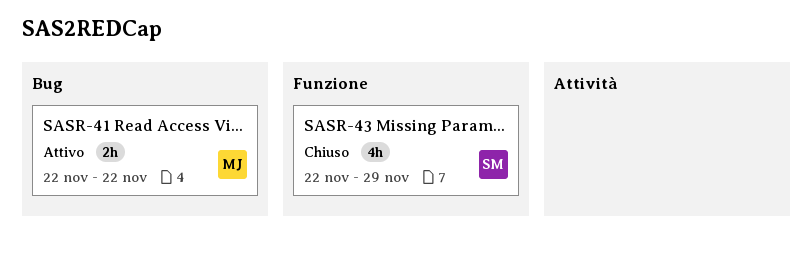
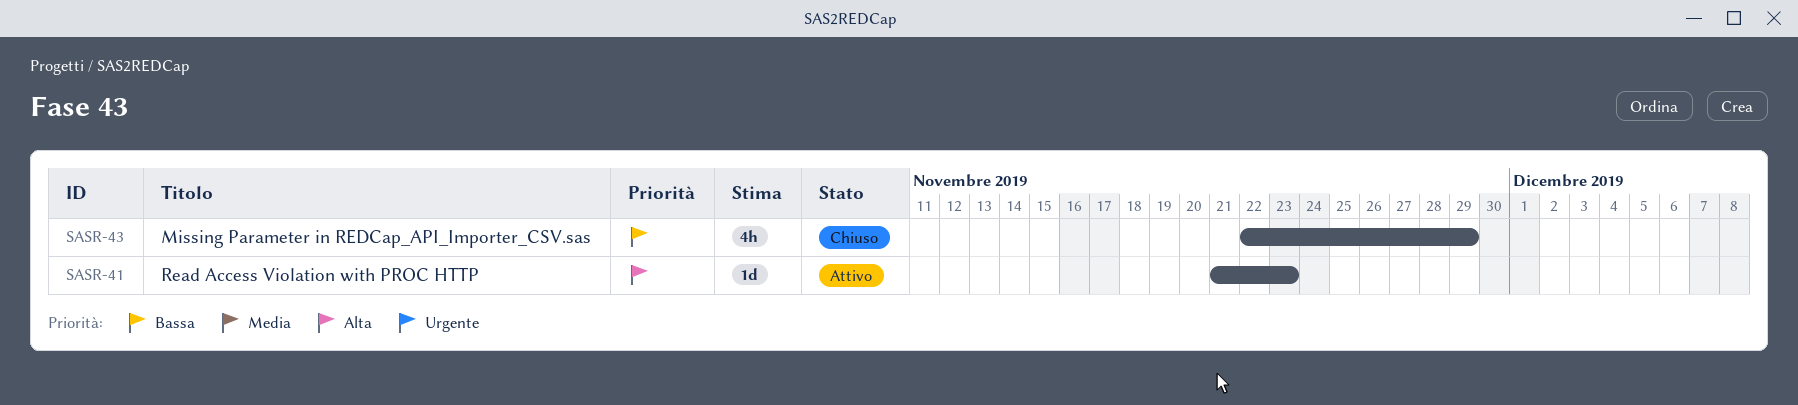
SASR-41, estimate: 2h -> 1d
SASR-41, start: Nov 22 -> Nov 21
SASR-41, due: Nov 22 -> Nov 23

